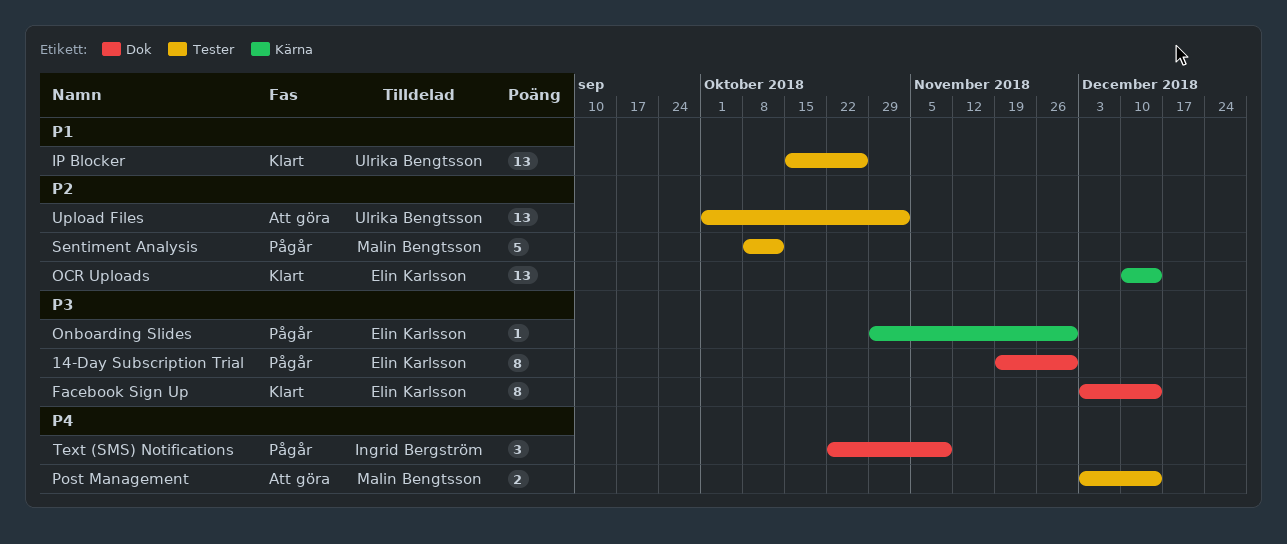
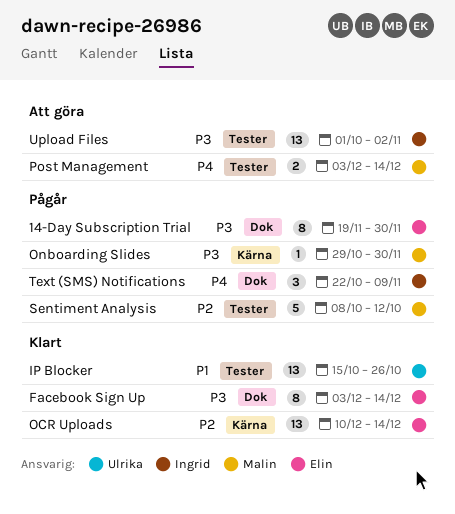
Onboarding Slides, owner: Elin Karlsson -> Malin Bengtsson
Upload Files, owner: Ulrika Bengtsson -> Ingrid Bergström
Upload Files, priority: P2 -> P3

